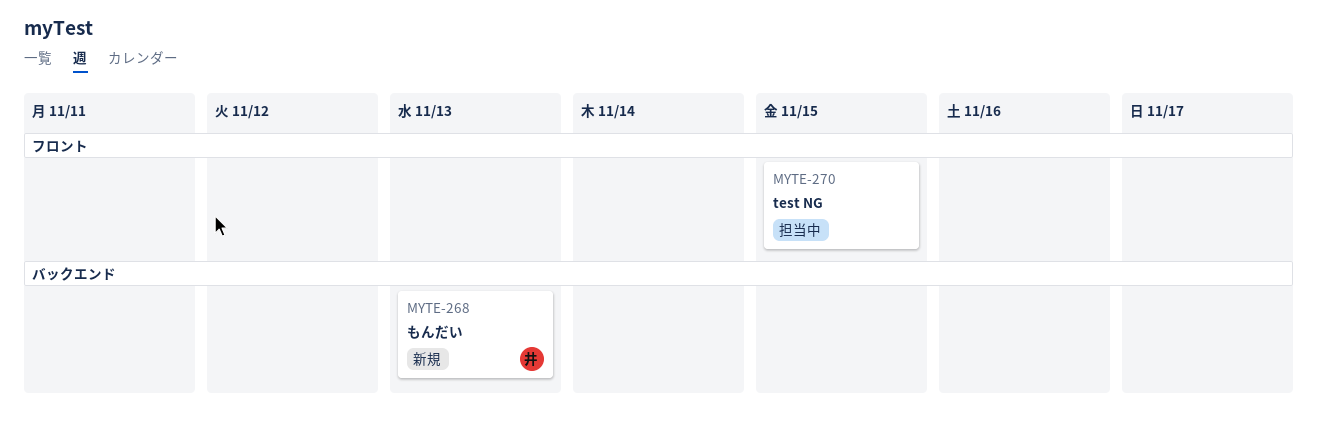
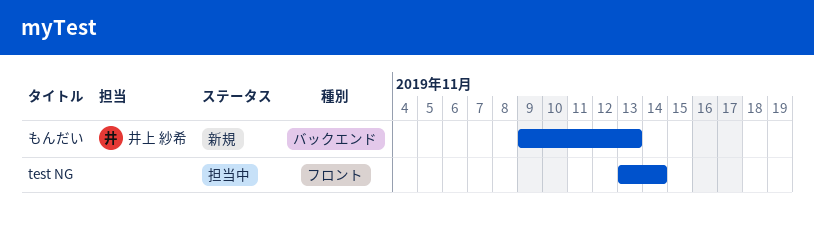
test NG, due: Nov 15 -> Nov 14

